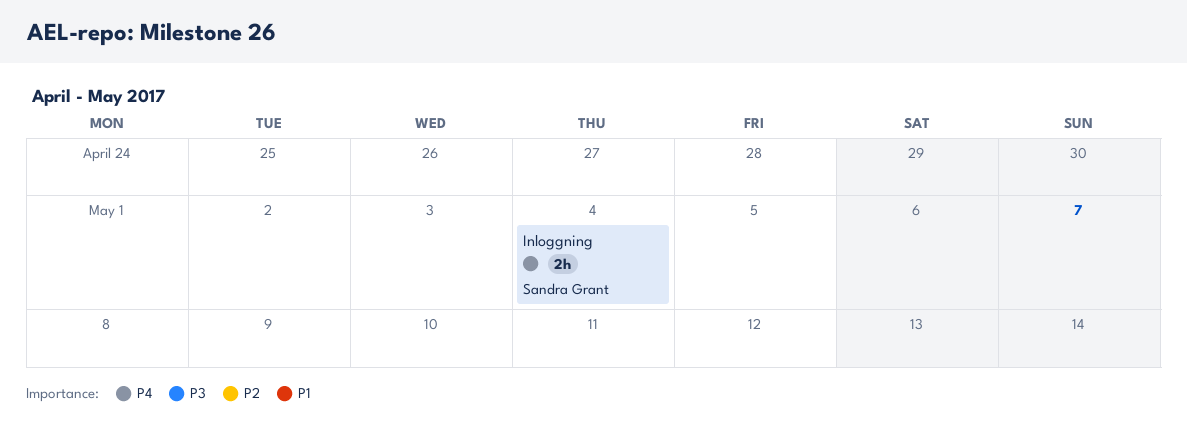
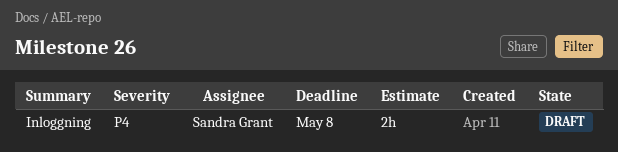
Inloggning, due: May 4 -> May 8

